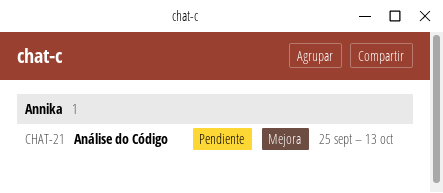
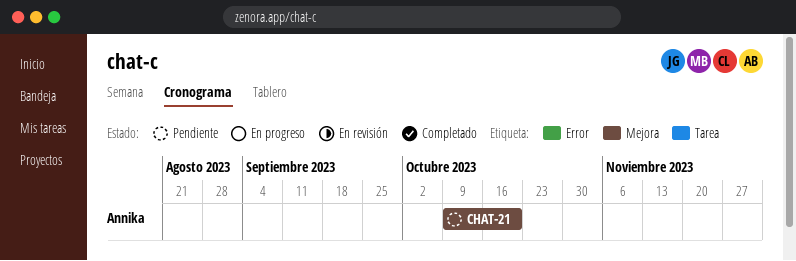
CHAT-21, start: Sep 25 -> Oct 9
CHAT-21, due: Oct 13 -> Oct 20

